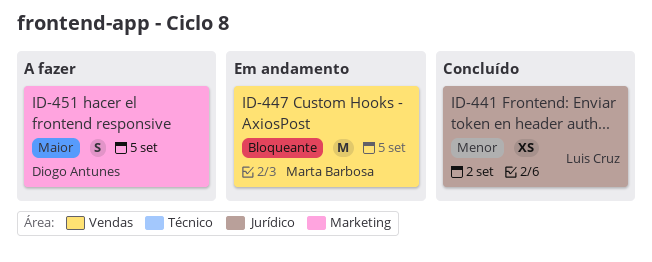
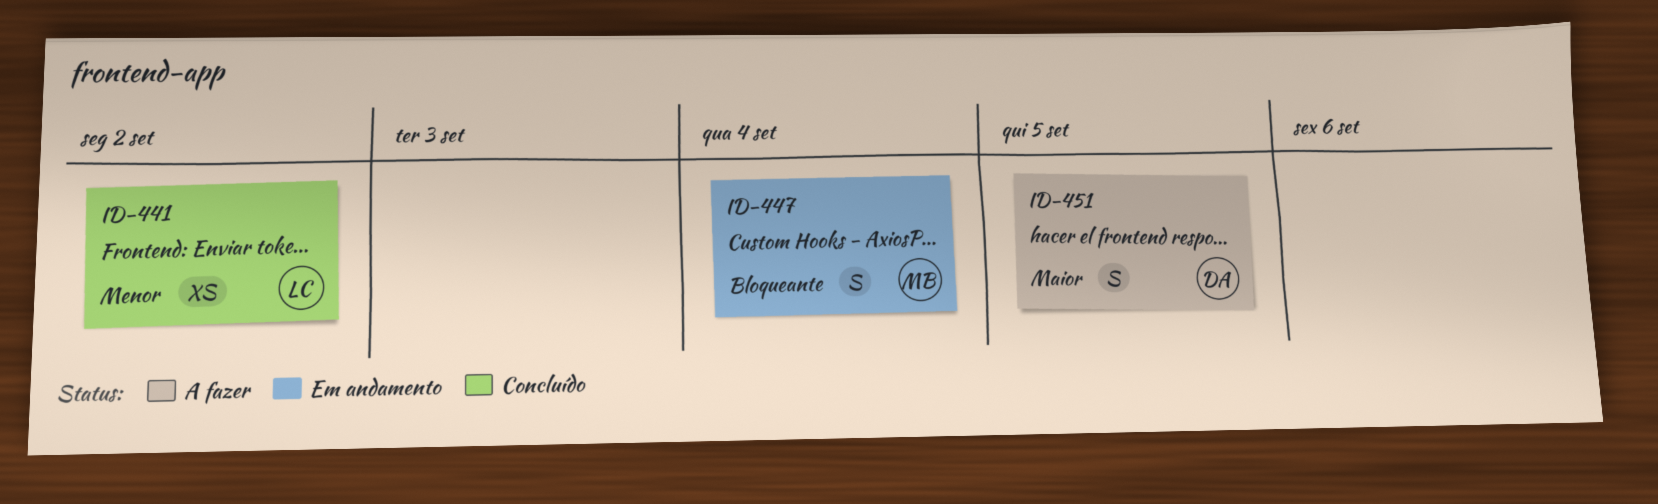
ID-447, estimate: M -> S
ID-447, due: Sep 5 -> Sep 4

